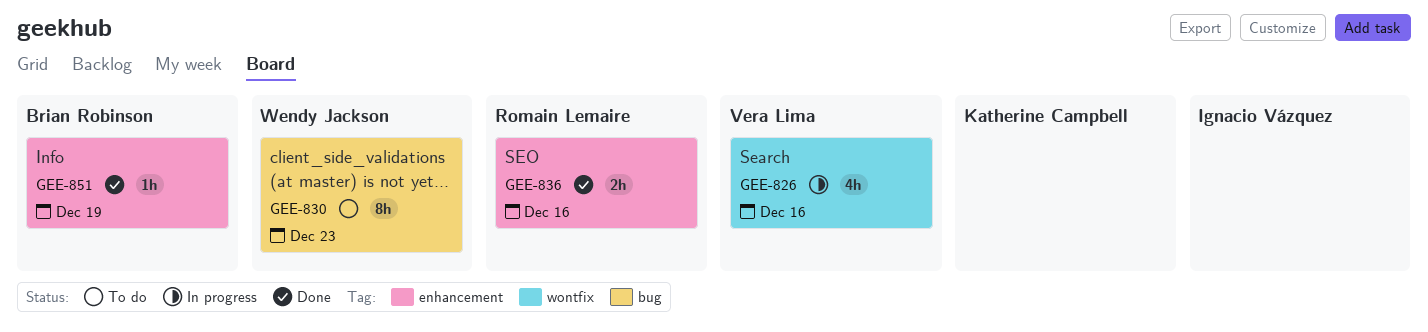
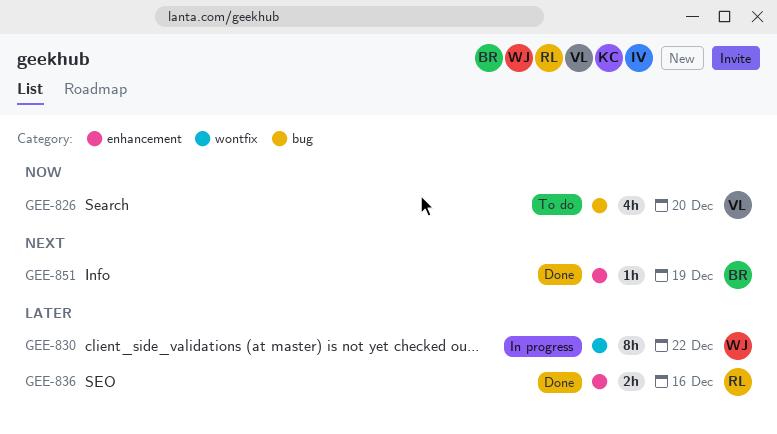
GEE-826, status: In progress -> To do
GEE-826, label: wontfix -> bug
GEE-826, due: Dec 16 -> Dec 20
GEE-830, status: To do -> In progress
GEE-830, label: bug -> wontfix
GEE-830, due: Dec 23 -> Dec 22

